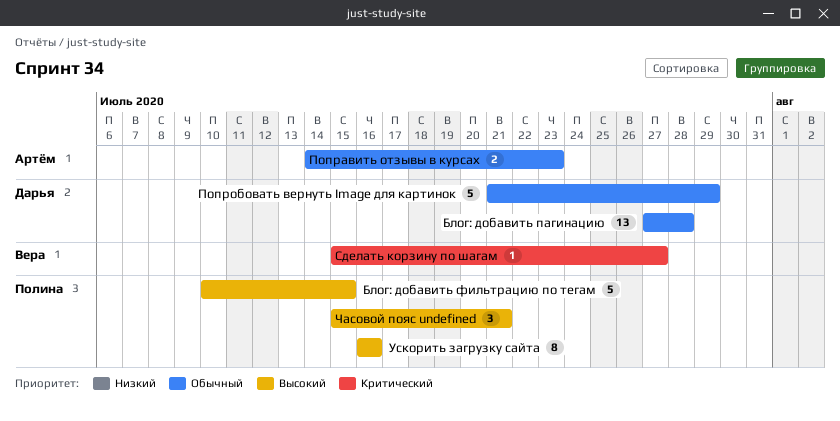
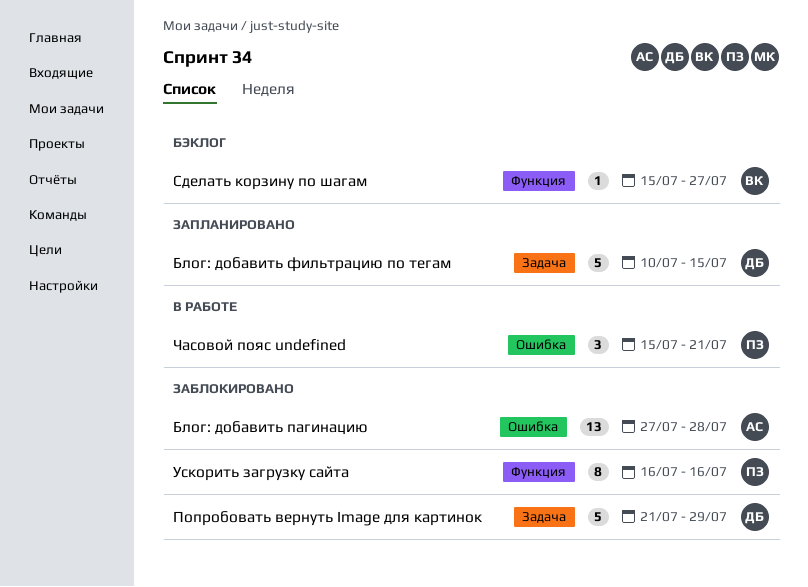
Блог: добавить пагинацию, owner: Дарья -> Артём
Блог: добавить фильтрацию по тегам, owner: Полина -> Дарья
Поправить отзывы в курсах: present -> none

